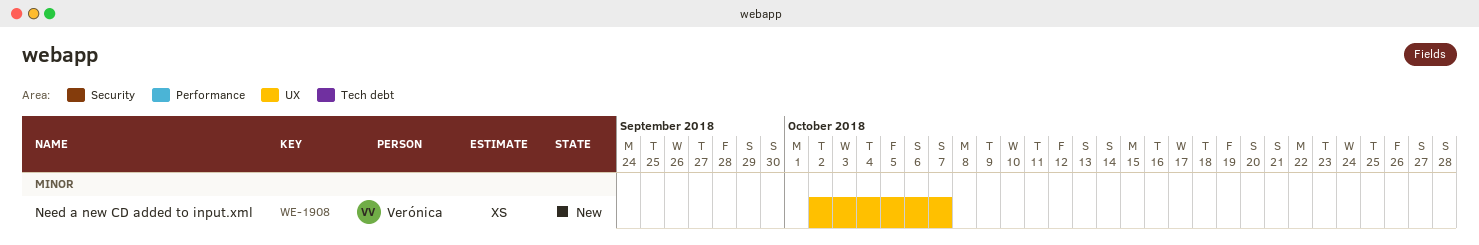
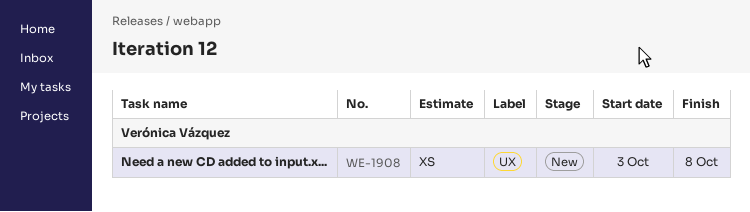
WE-1908, start: Oct 2 -> Oct 3
WE-1908, due: Oct 7 -> Oct 8

